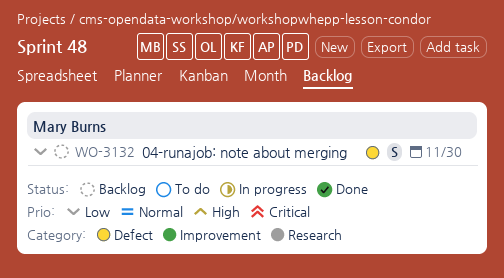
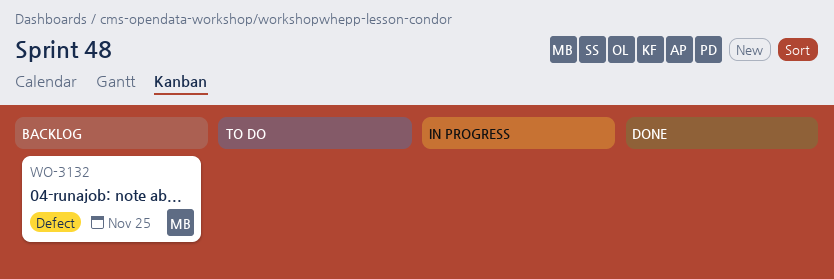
WO-3132, due: Nov 30 -> Nov 25

